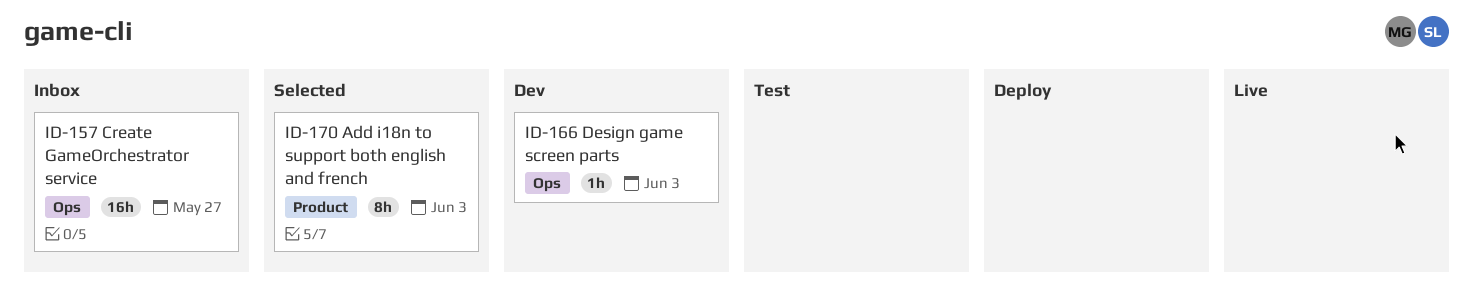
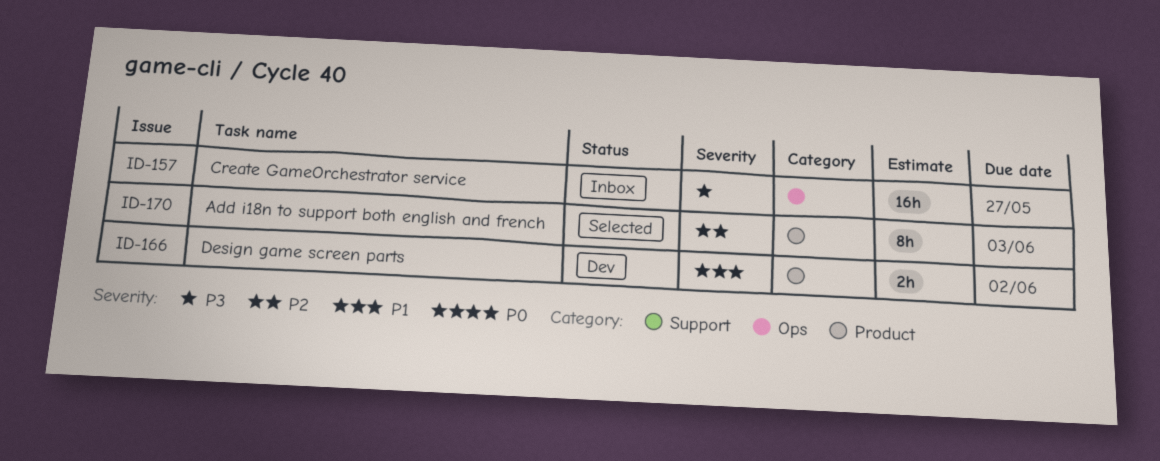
ID-166, label: Ops -> Product
ID-166, estimate: 1h -> 2h
ID-166, due: Jun 3 -> Jun 2

